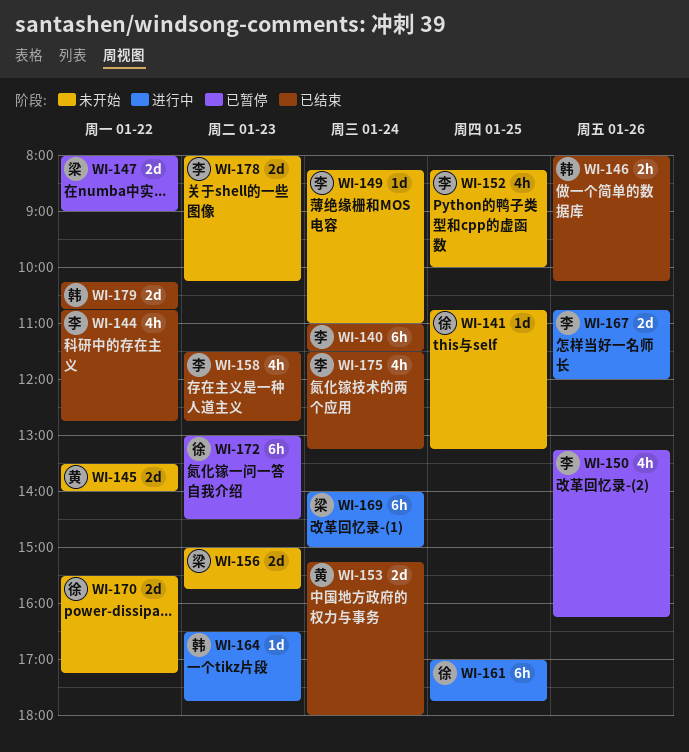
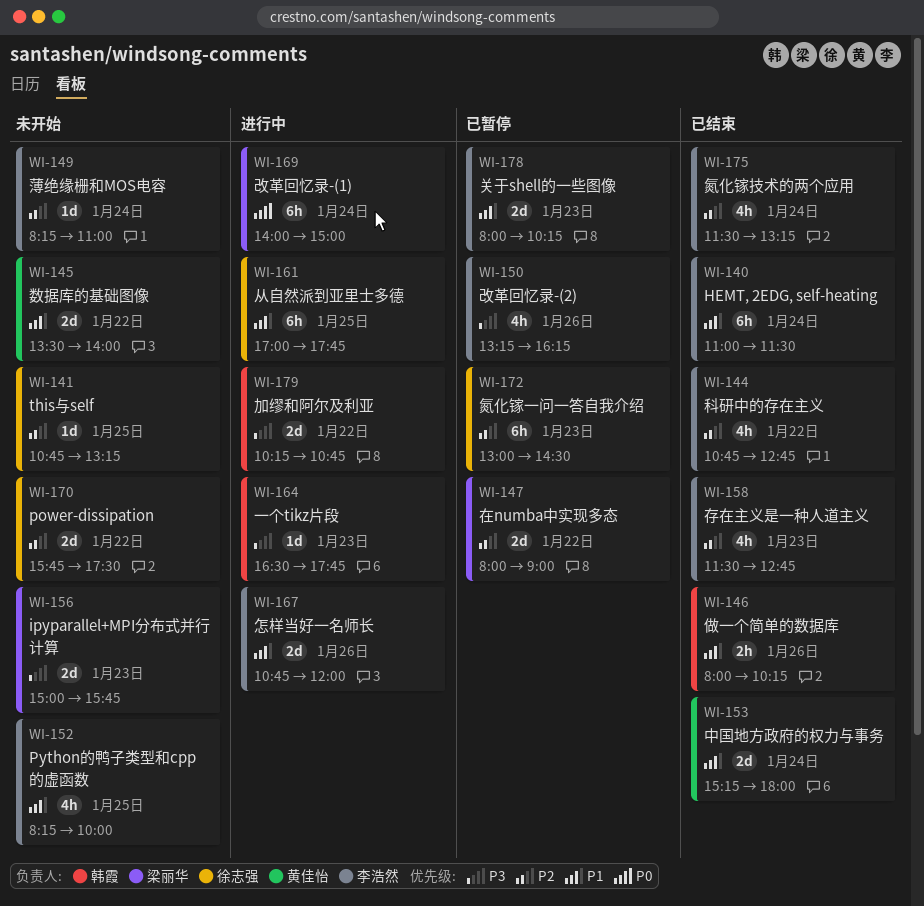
WI-170, begins: 15:30 -> 15:45
WI-170, ends: 17:15 -> 17:30
WI-178, status: 未开始 -> 已暂停
WI-179, status: 已结束 -> 进行中

